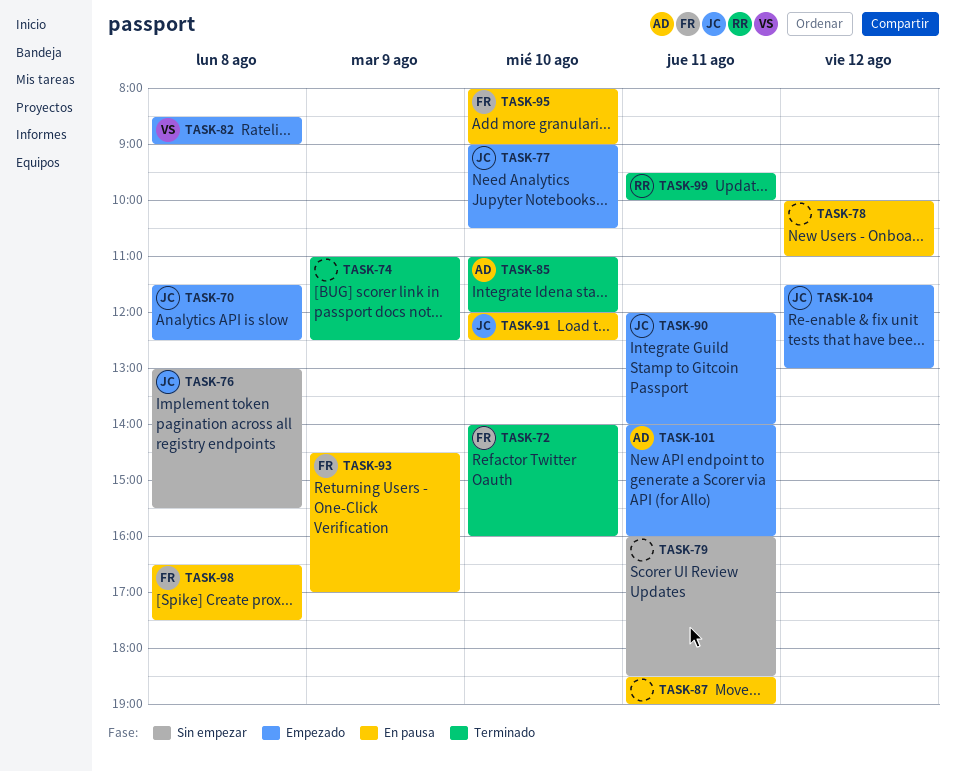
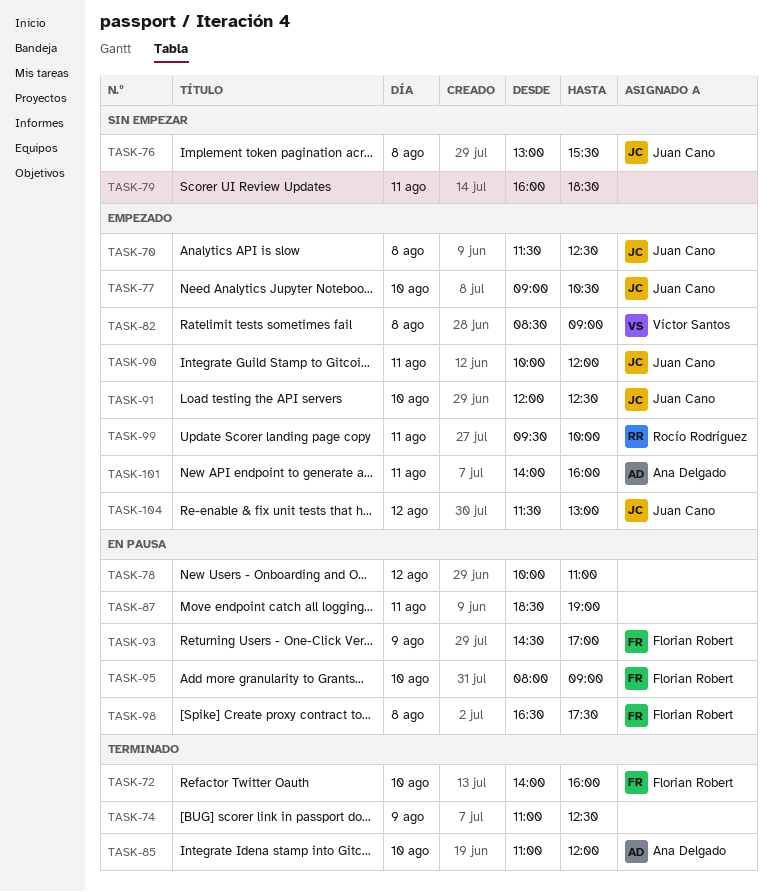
TASK-90, begins: 12:00 -> 10:00
TASK-90, ends: 14:00 -> 12:00
TASK-91, status: En pausa -> Empezado
TASK-99, status: Terminado -> Empezado

